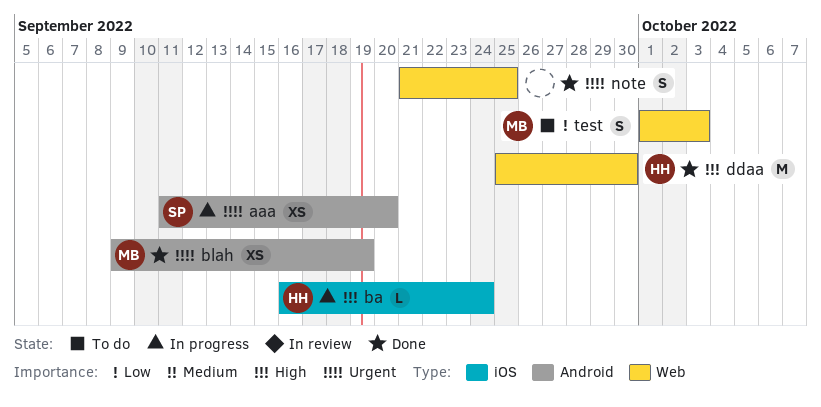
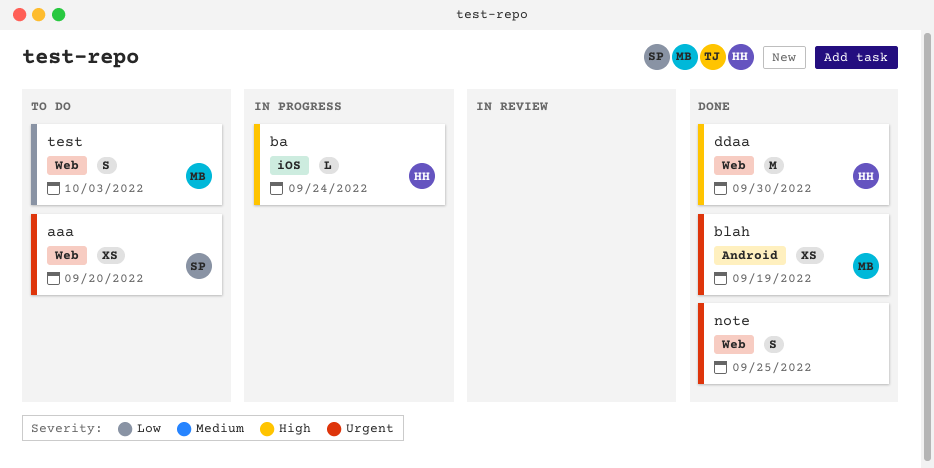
aaa, status: In progress -> To do
aaa, label: Android -> Web

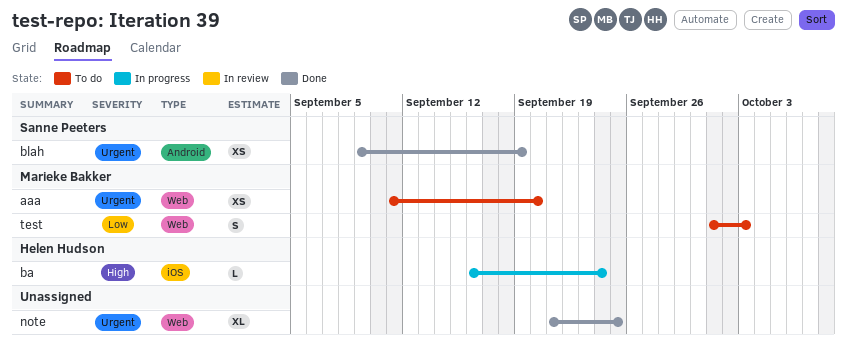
aaa, owner: Sanne Peeters -> Marieke Bakker
blah, owner: Marieke Bakker -> Sanne Peeters
ddaa: present -> none
note, estimate: S -> XL

